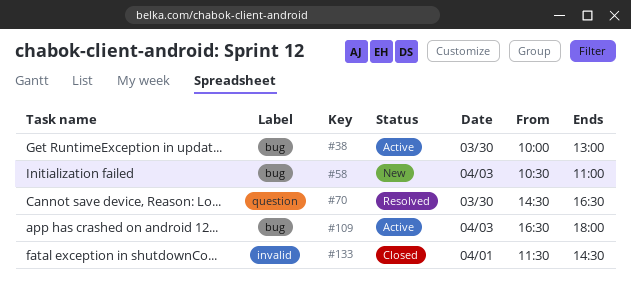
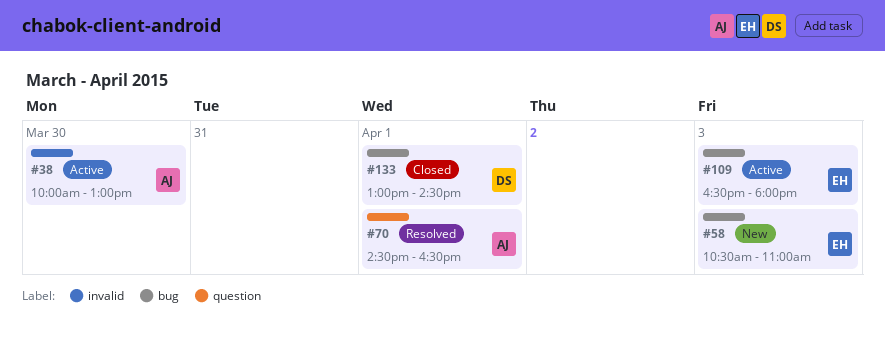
#38, label: bug -> invalid
#70, day: Mar 30 -> Apr 1
#133, label: invalid -> bug
#133, begins: 11:30 -> 13:00

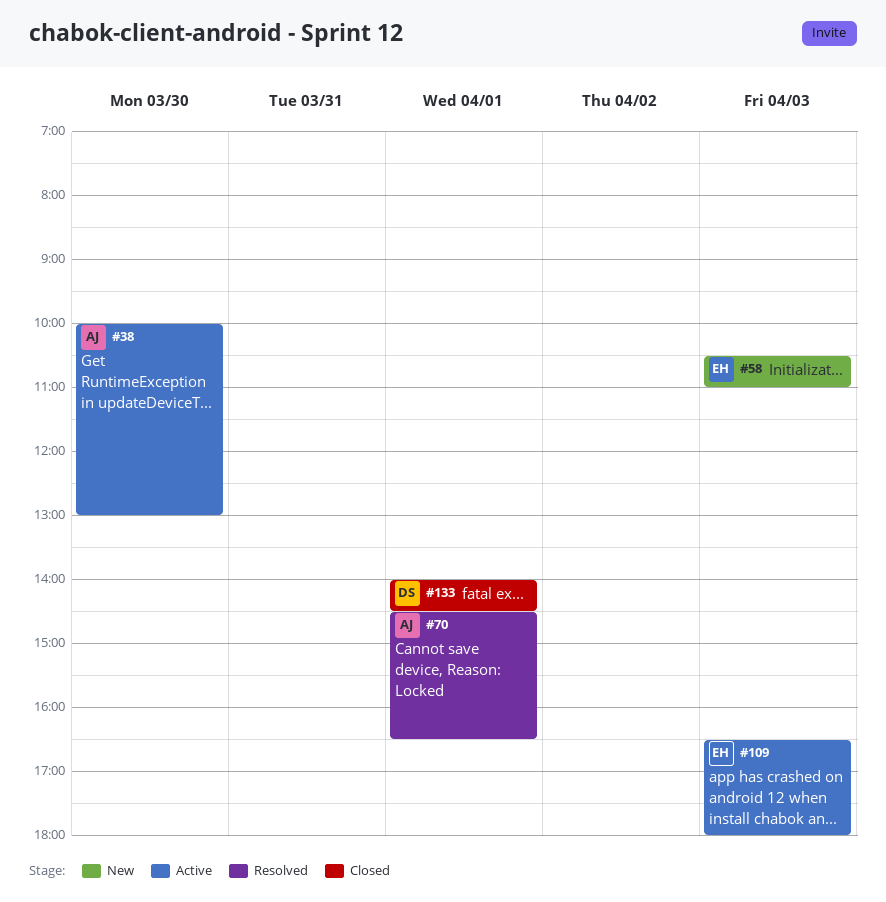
#133, begins: 13:00 -> 14:00

